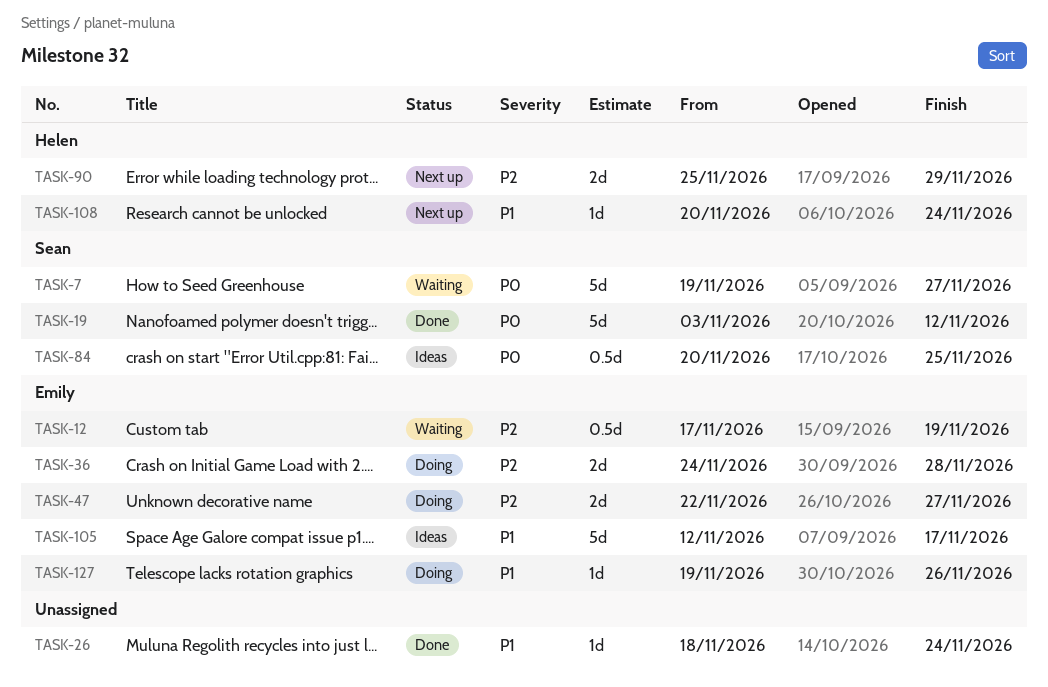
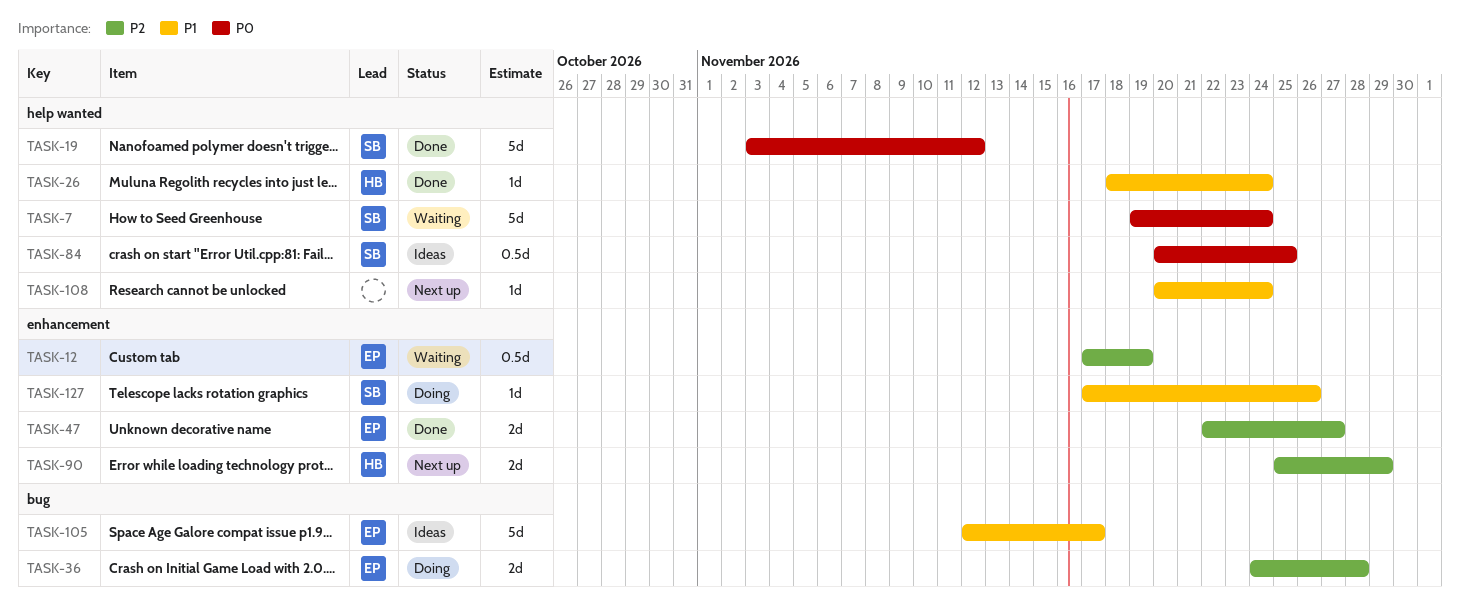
TASK-7, due: Nov 27 -> Nov 24
TASK-26, owner: none -> Helen
TASK-47, status: Doing -> Done
TASK-108, owner: Helen -> none
TASK-127, owner: Emily -> Sean
TASK-127, start: Nov 19 -> Nov 17

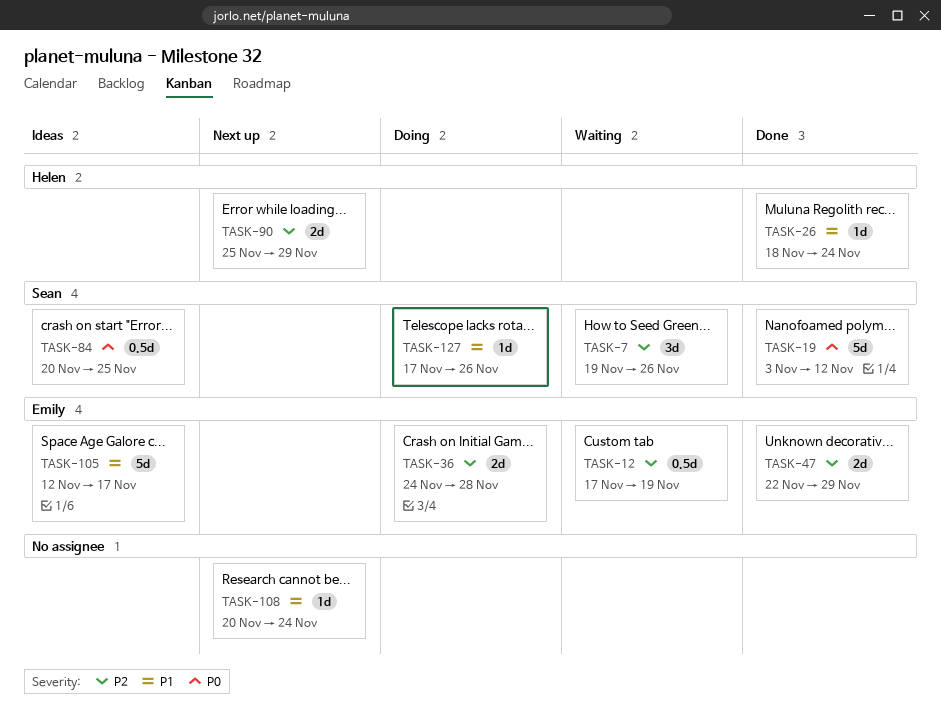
TASK-7, priority: P0 -> P2
TASK-7, estimate: 5d -> 3d
TASK-7, due: Nov 24 -> Nov 26
TASK-47, due: Nov 27 -> Nov 29

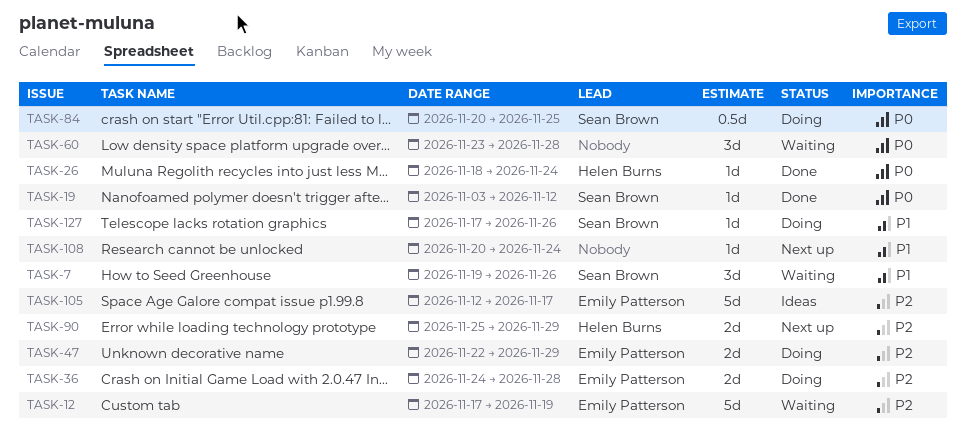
TASK-7, priority: P2 -> P1
TASK-12, estimate: 0.5d -> 5d
TASK-19, estimate: 5d -> 1d
TASK-26, priority: P1 -> P0
TASK-47, status: Done -> Doing
TASK-60: none -> present
TASK-84, status: Ideas -> Doing
TASK-105, priority: P1 -> P2

